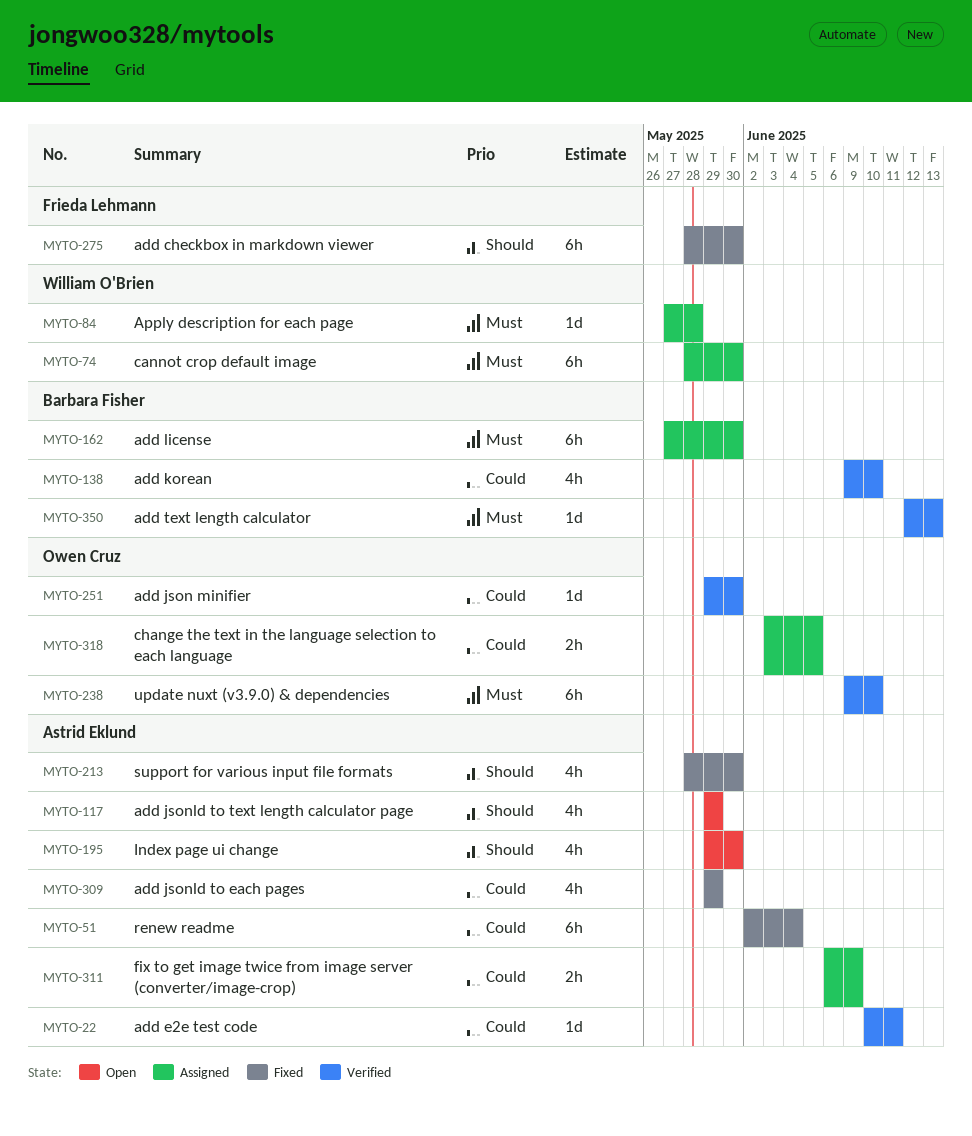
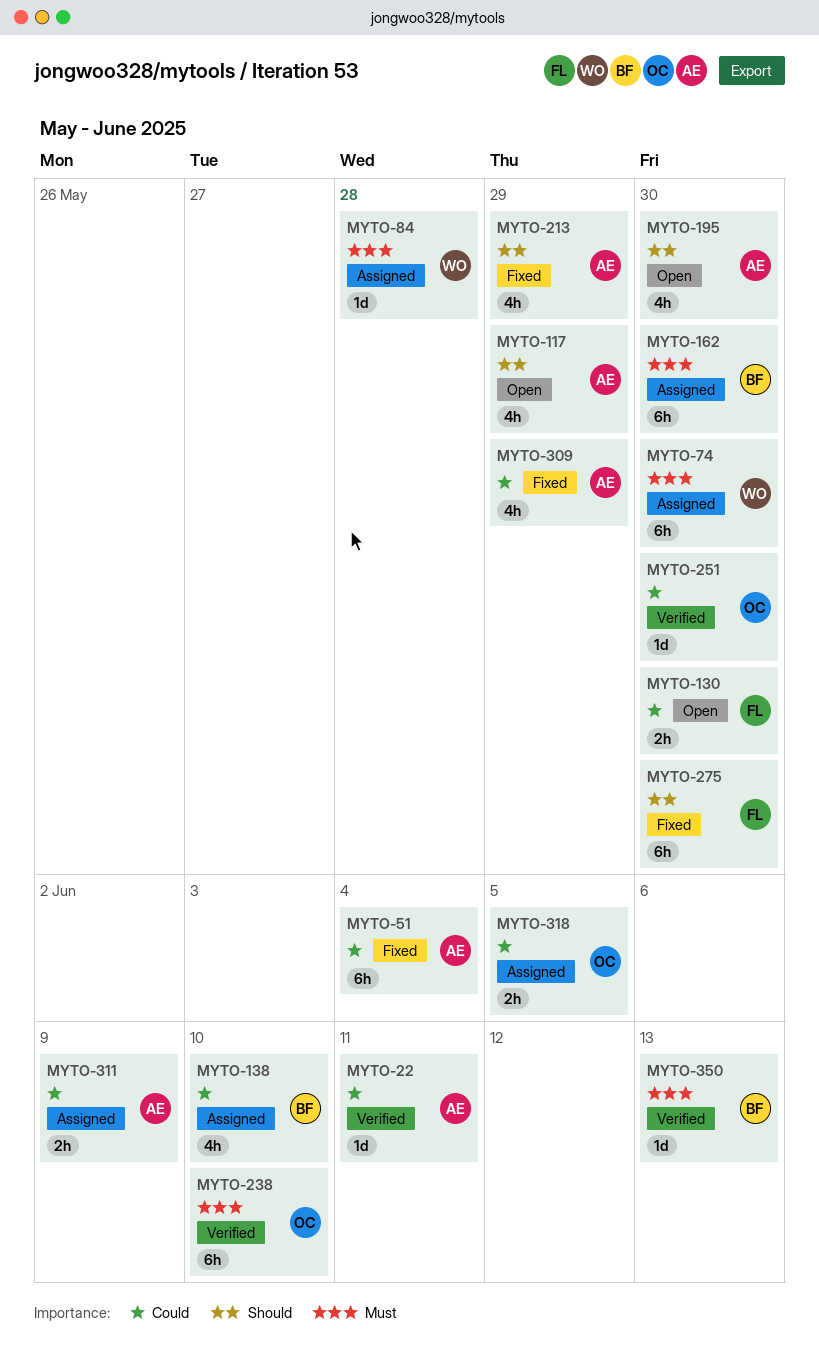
MYTO-130: none -> present
MYTO-138, status: Verified -> Assigned
MYTO-213, due: May 30 -> May 29

